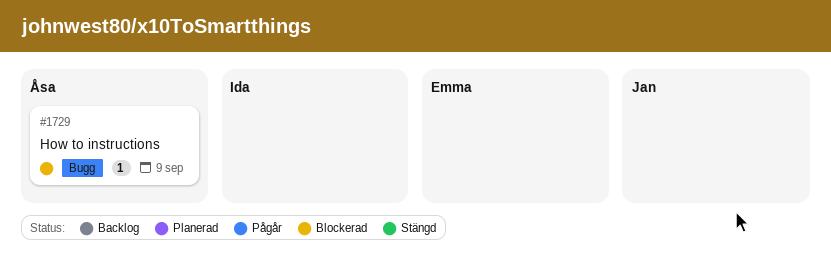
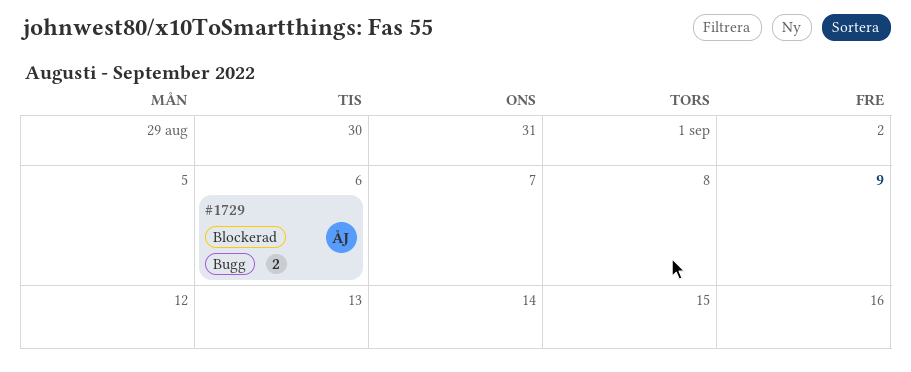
#1729, estimate: 1 -> 2
#1729, due: Sep 9 -> Sep 6

